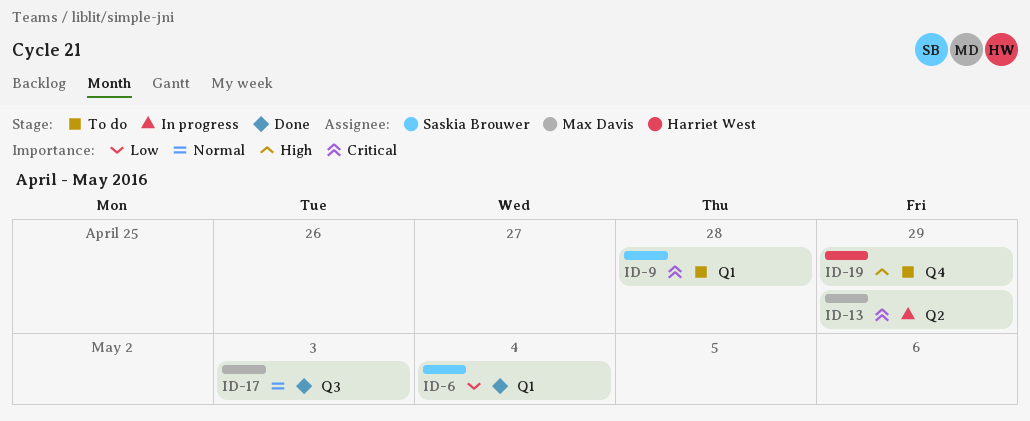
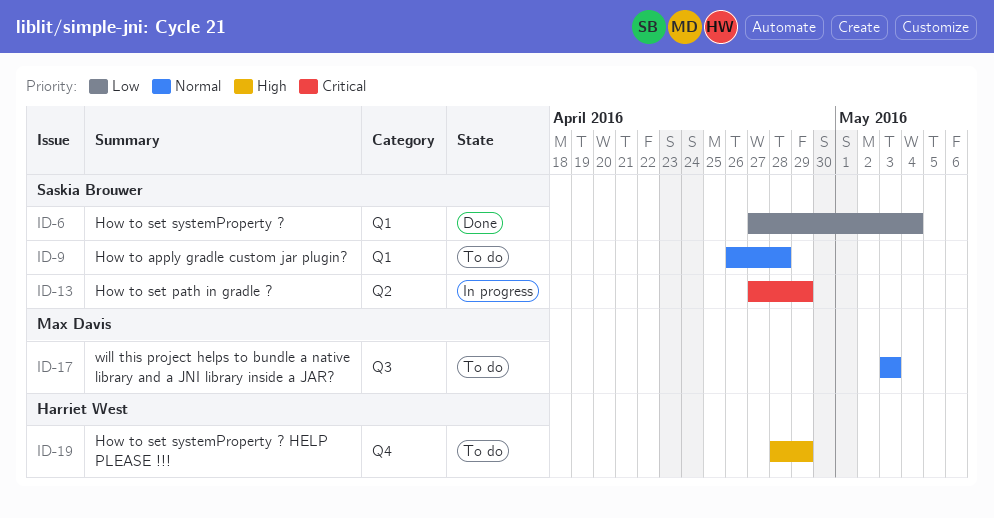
ID-9, priority: Critical -> Normal
ID-13, owner: Max Davis -> Saskia Brouwer
ID-17, status: Done -> To do

